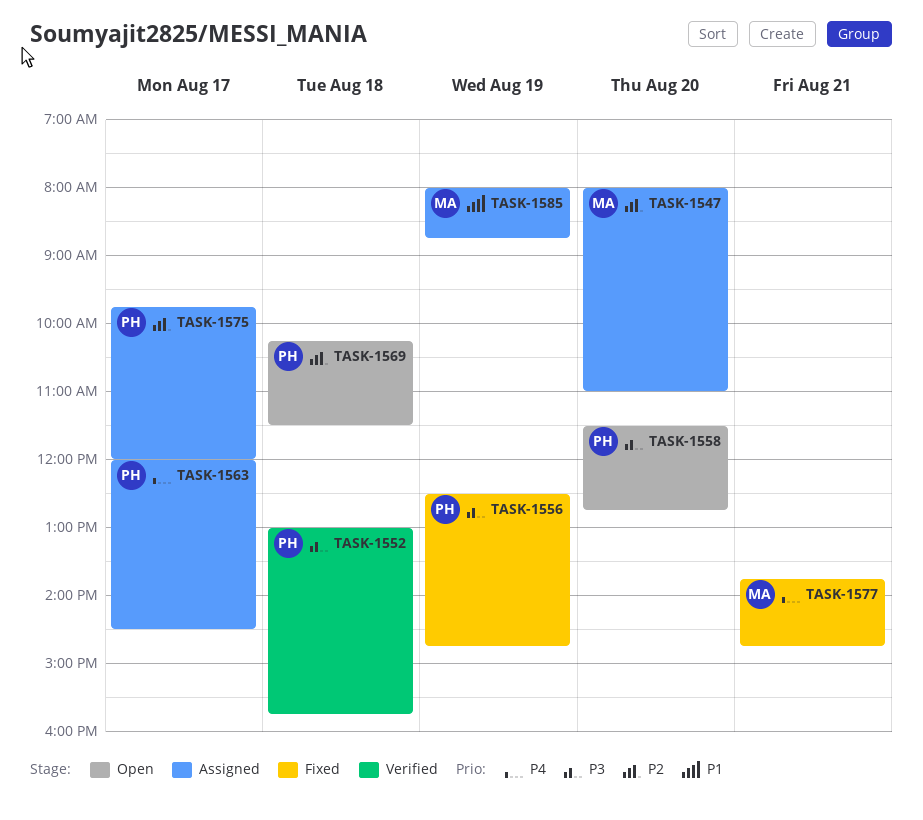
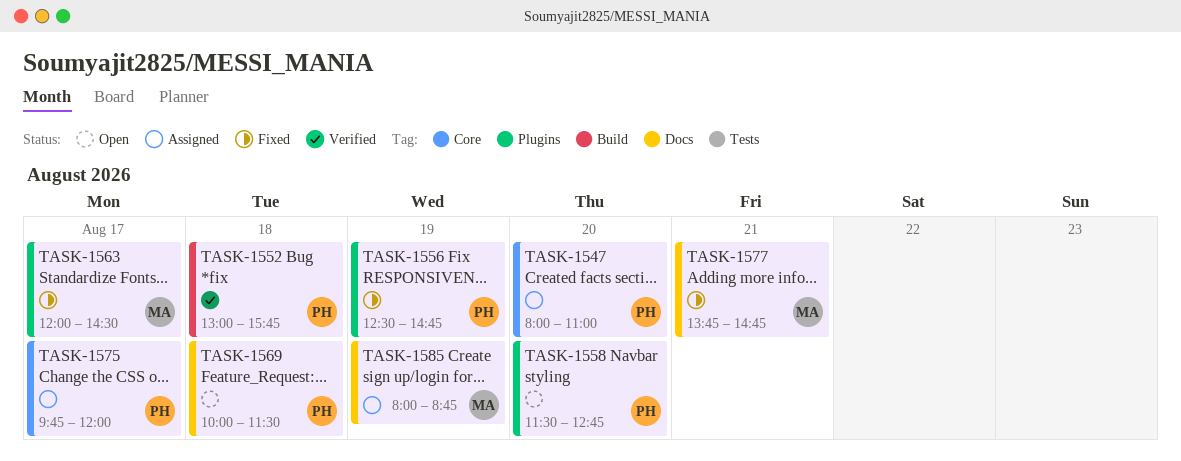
TASK-1547, owner: MA -> PH
TASK-1563, status: Assigned -> Fixed
TASK-1563, owner: PH -> MA
TASK-1569, begins: 10:15 -> 10:00

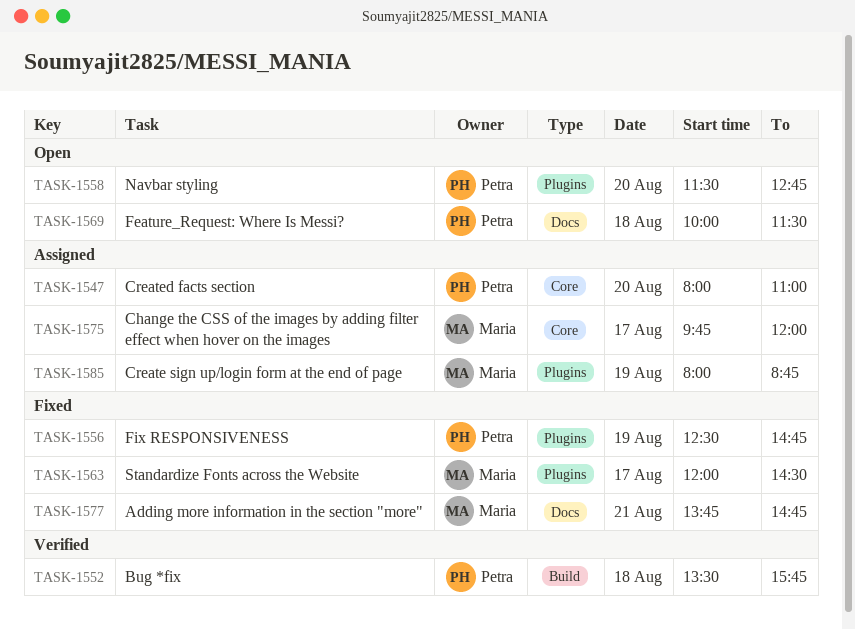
TASK-1552, begins: 13:00 -> 13:30
TASK-1575, owner: Petra -> Maria
TASK-1585, label: Docs -> Plugins

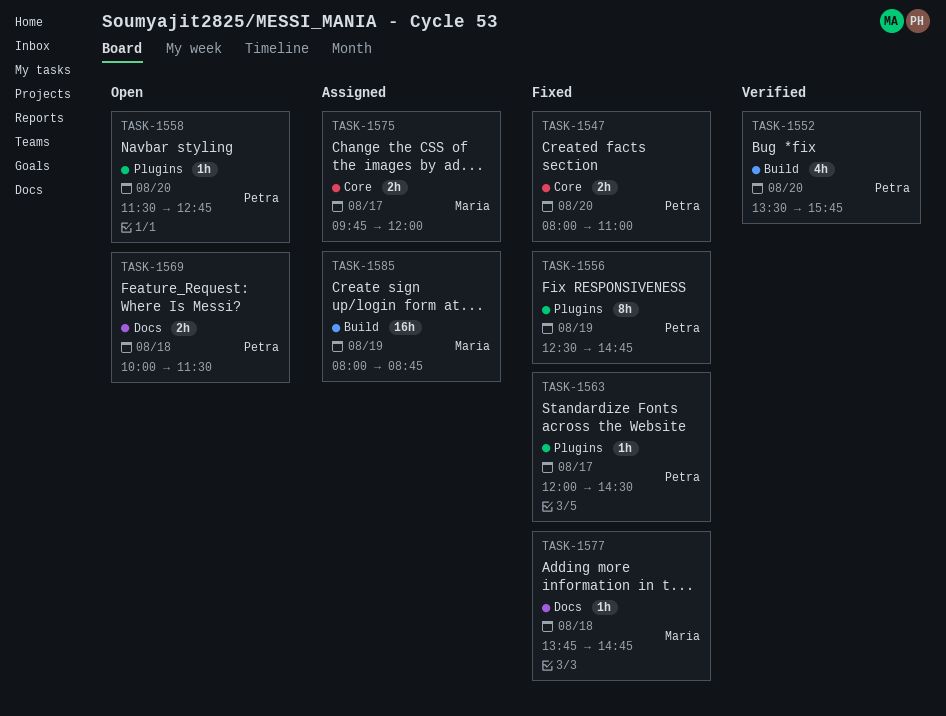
TASK-1547, status: Assigned -> Fixed
TASK-1552, day: Aug 18 -> Aug 20
TASK-1563, owner: Maria -> Petra
TASK-1577, day: Aug 21 -> Aug 18
TASK-1585, label: Plugins -> Build

